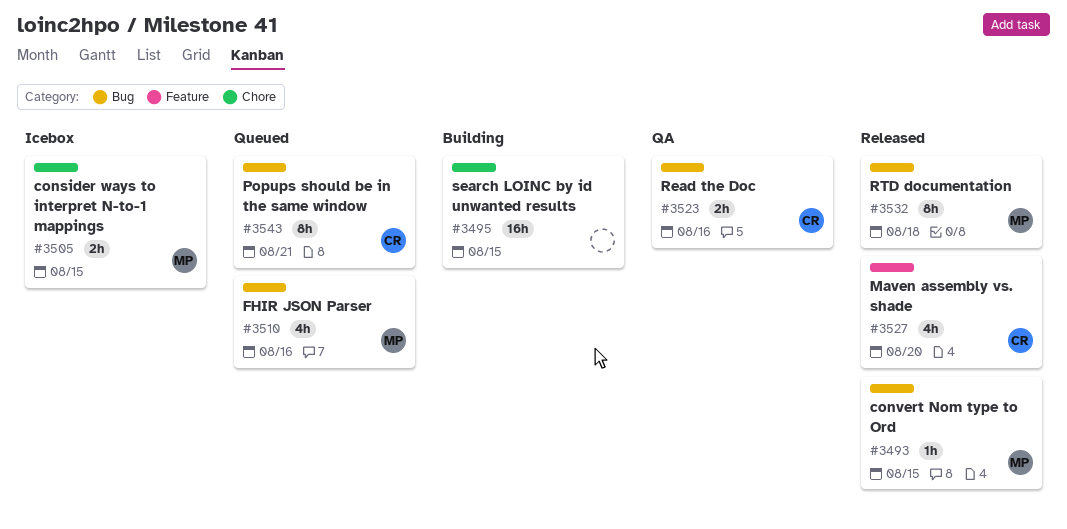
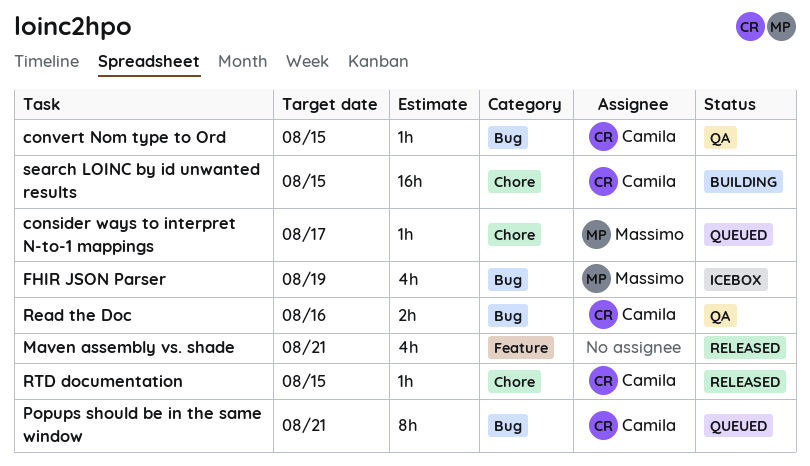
consider ways to interpret N-to-1 mappings, status: Icebox -> Queued
consider ways to interpret N-to-1 mappings, estimate: 2h -> 1h
consider ways to interpret N-to-1 mappings, due: Aug 15 -> Aug 17
convert Nom type to Ord, status: Released -> QA
convert Nom type to Ord, owner: Massimo -> Camila
FHIR JSON Parser, status: Queued -> Icebox
FHIR JSON Parser, due: Aug 16 -> Aug 19
Maven assembly vs. shade, owner: Camila -> none
Maven assembly vs. shade, due: Aug 20 -> Aug 21
RTD documentation, owner: Massimo -> Camila
RTD documentation, label: Bug -> Chore
RTD documentation, estimate: 8h -> 1h
RTD documentation, due: Aug 18 -> Aug 15
search LOINC by id unwanted results, owner: none -> Camila

